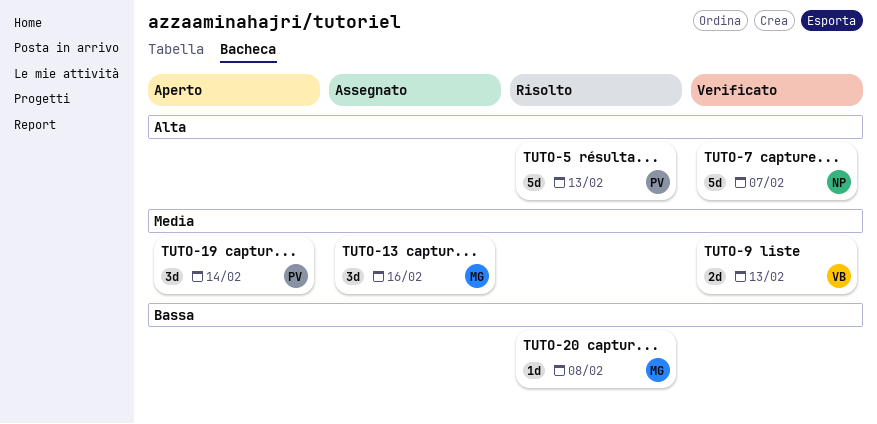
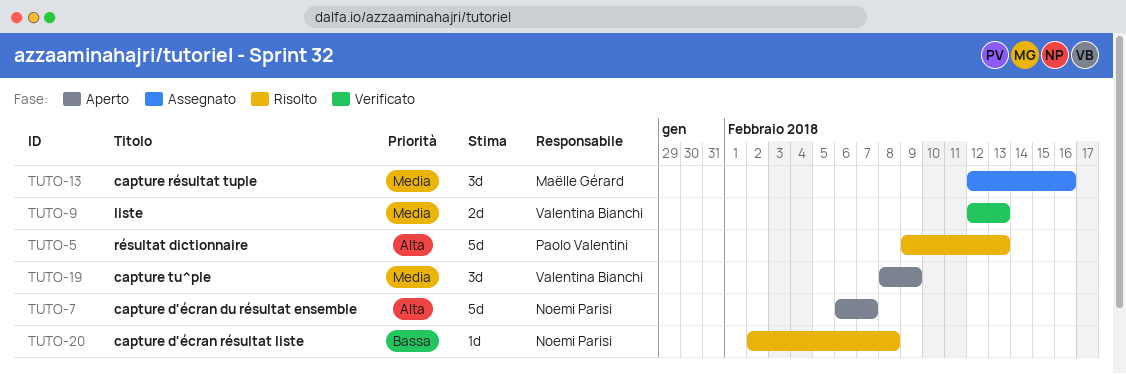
TUTO-7, status: Verificato -> Aperto
TUTO-19, owner: Paolo Valentini -> Valentina Bianchi
TUTO-19, due: Feb 14 -> Feb 9
TUTO-20, owner: Maëlle Gérard -> Noemi Parisi

